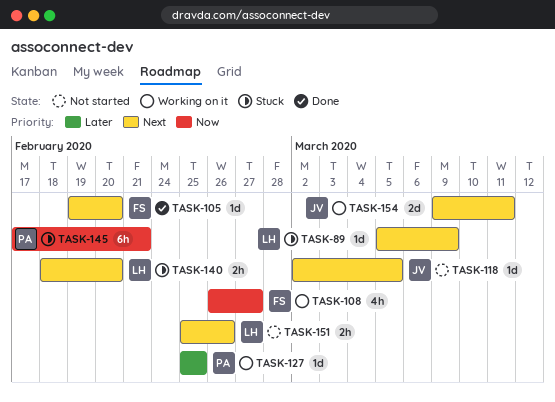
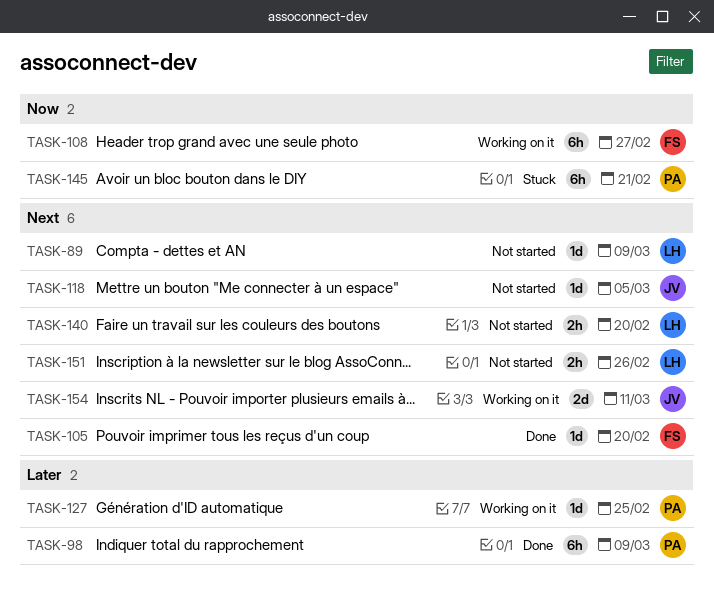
TASK-89, status: Stuck -> Not started
TASK-98: none -> present
TASK-108, estimate: 4h -> 6h
TASK-140, status: Stuck -> Not started

